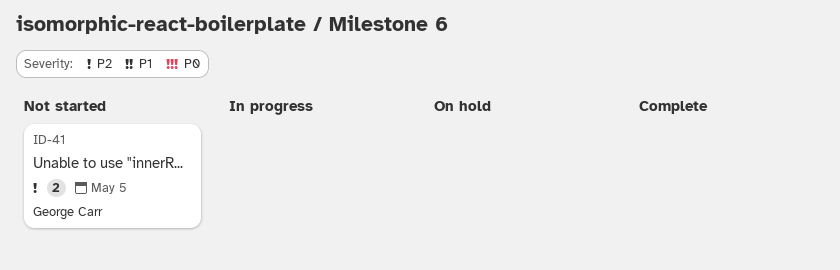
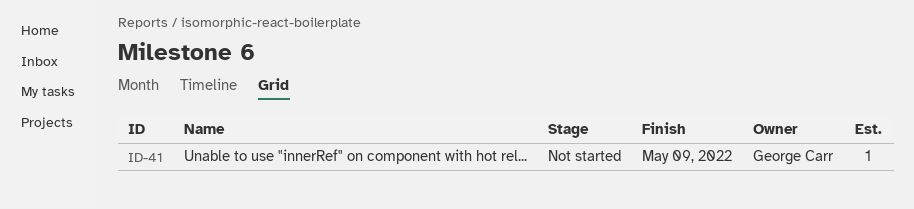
ID-41, estimate: 2 -> 1
ID-41, due: May 5 -> May 9

